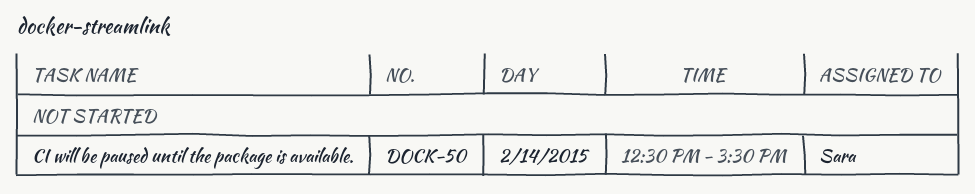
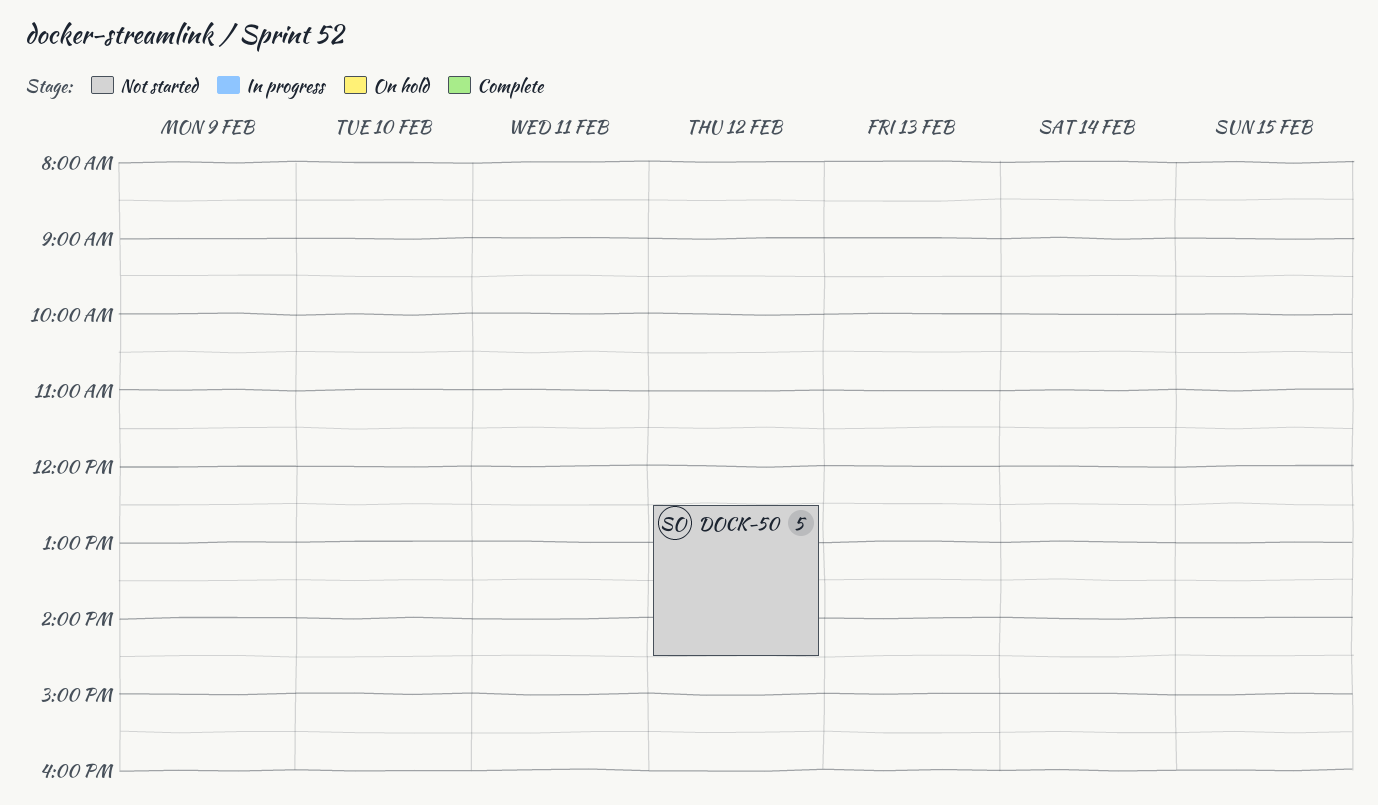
DOCK-50, day: Feb 14 -> Feb 12
DOCK-50, ends: 15:30 -> 14:30

